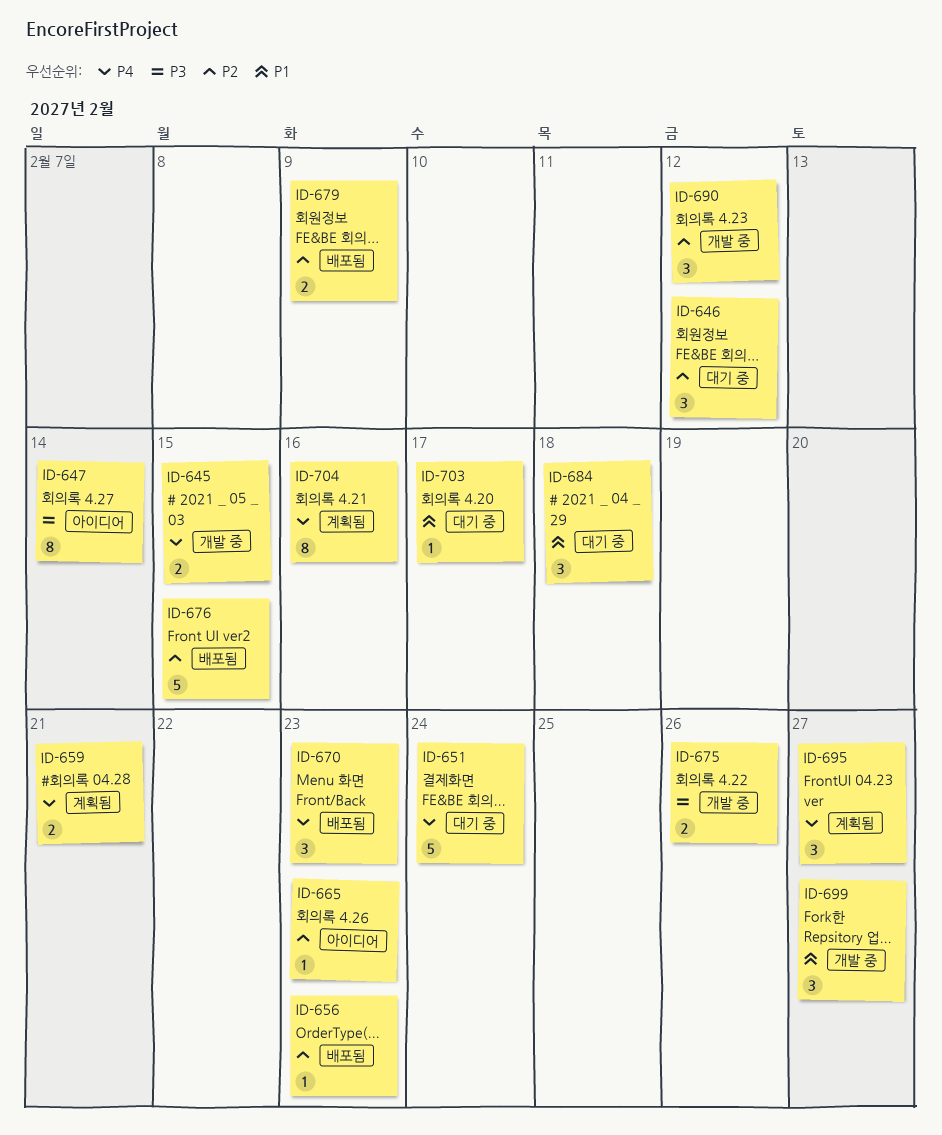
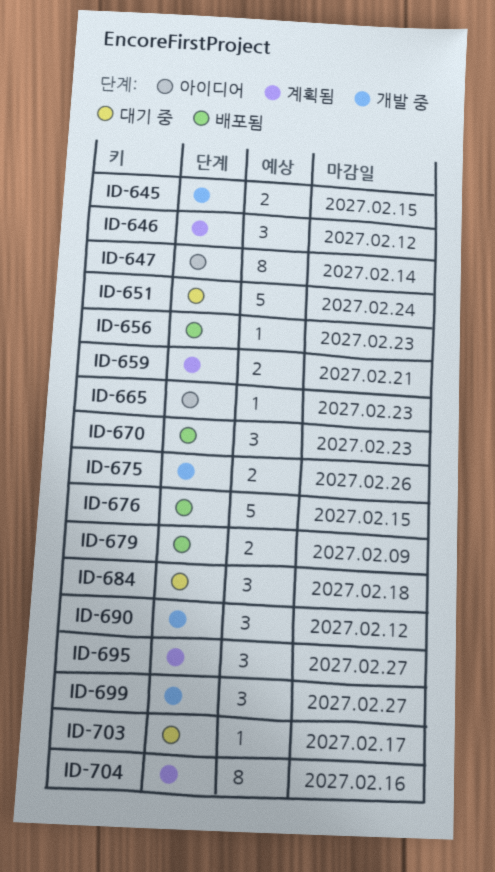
ID-646, status: 대기 중 -> 계획됨

